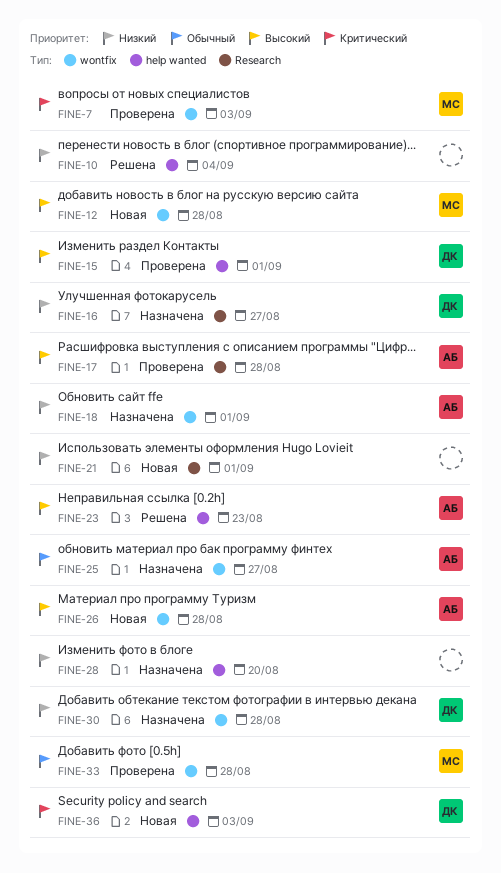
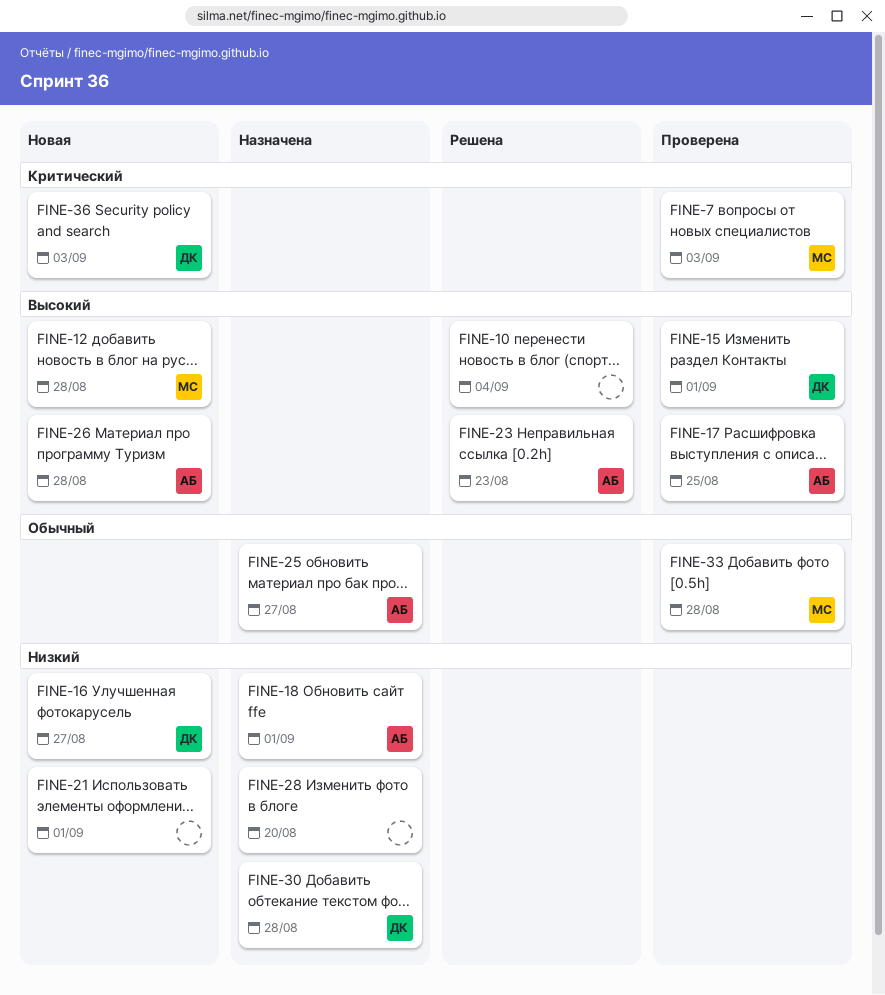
FINE-10, priority: Низкий -> Высокий
FINE-16, status: Назначена -> Новая
FINE-17, due: Aug 28 -> Aug 25

